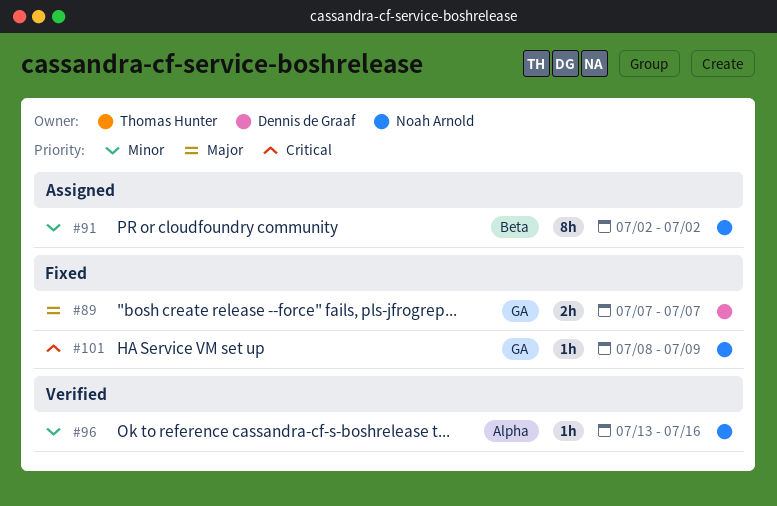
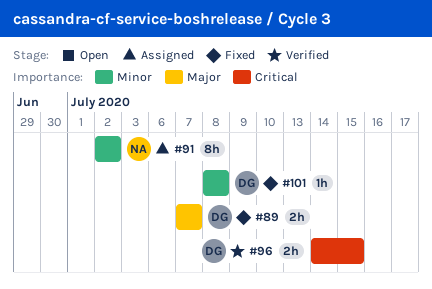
#96, owner: Noah Arnold -> Dennis de Graaf
#96, priority: Minor -> Critical
#96, estimate: 1h -> 2h
#96, start: Jul 13 -> Jul 14
#96, due: Jul 16 -> Jul 15
#101, owner: Noah Arnold -> Dennis de Graaf
#101, priority: Critical -> Minor
#101, due: Jul 9 -> Jul 8

